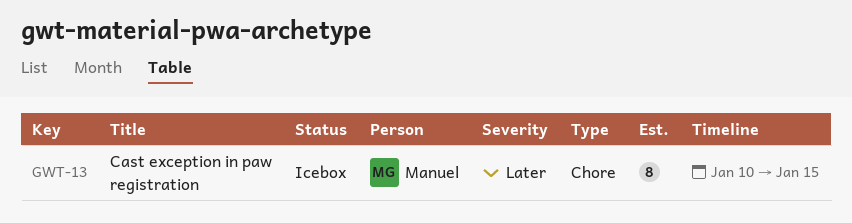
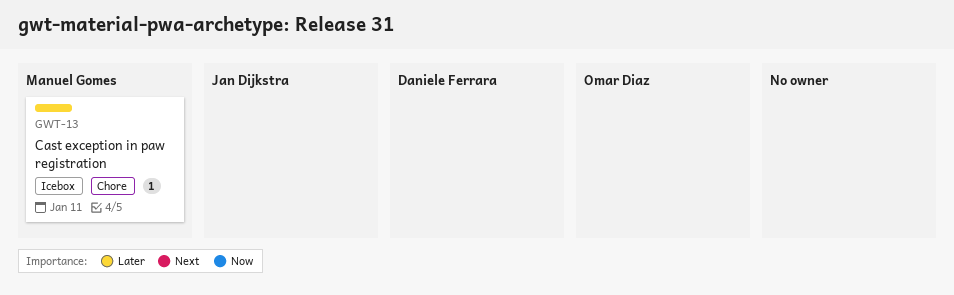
GWT-13, estimate: 8 -> 1
GWT-13, due: Jan 15 -> Jan 11

